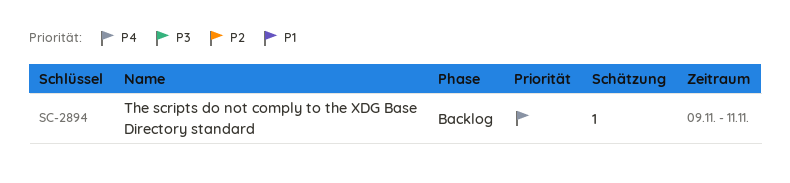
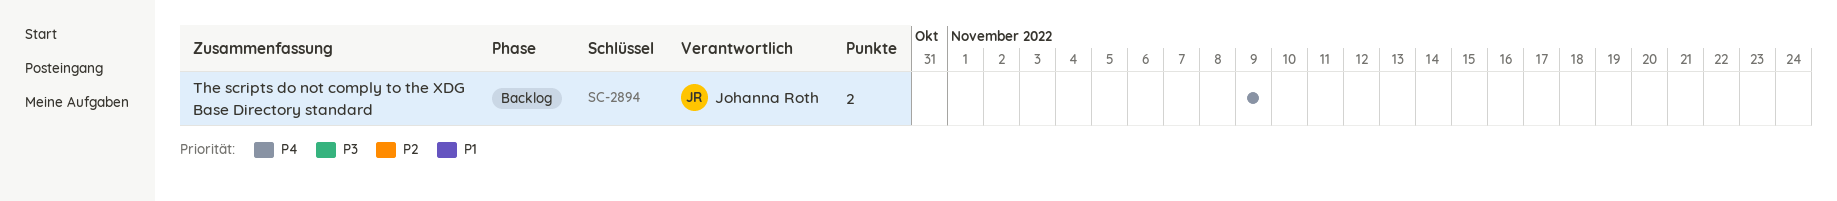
SC-2894, estimate: 1 -> 2
SC-2894, due: Nov 11 -> Nov 9

